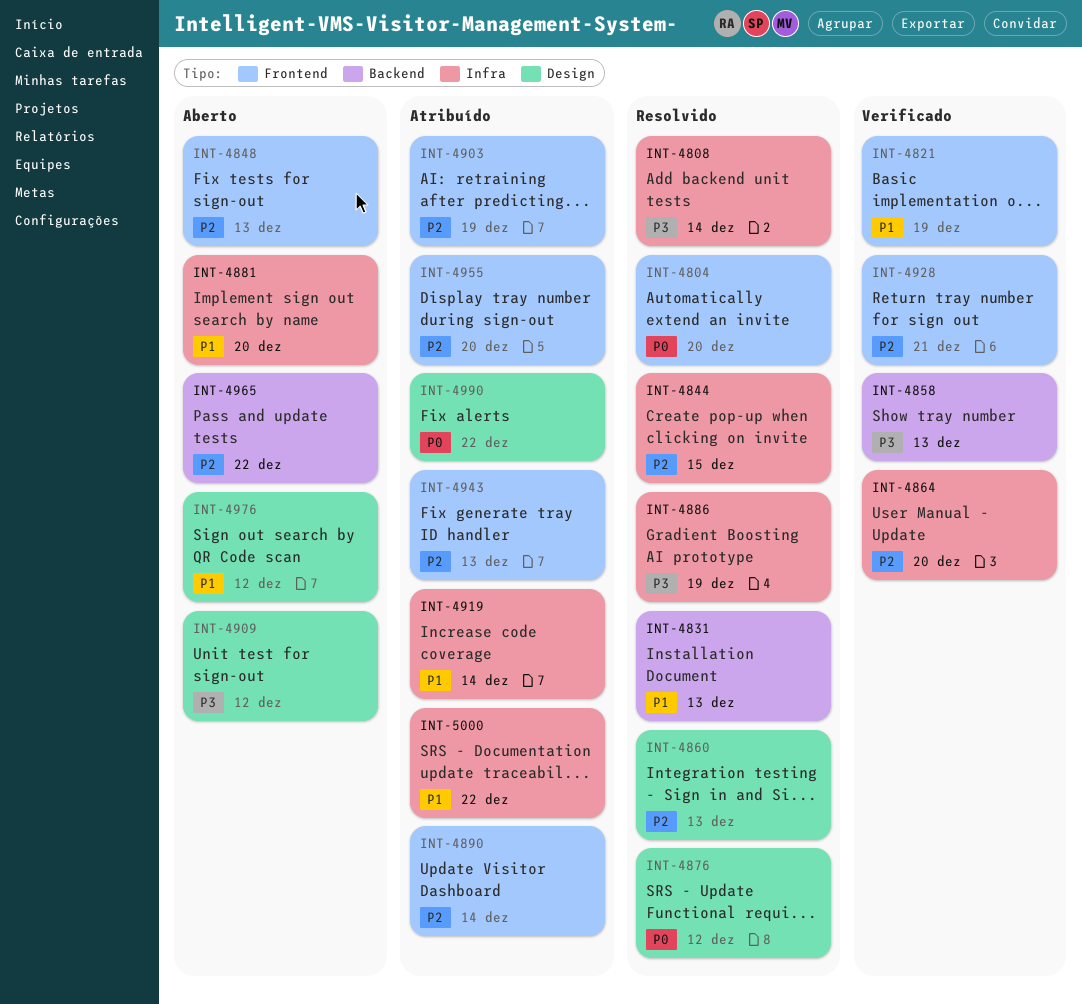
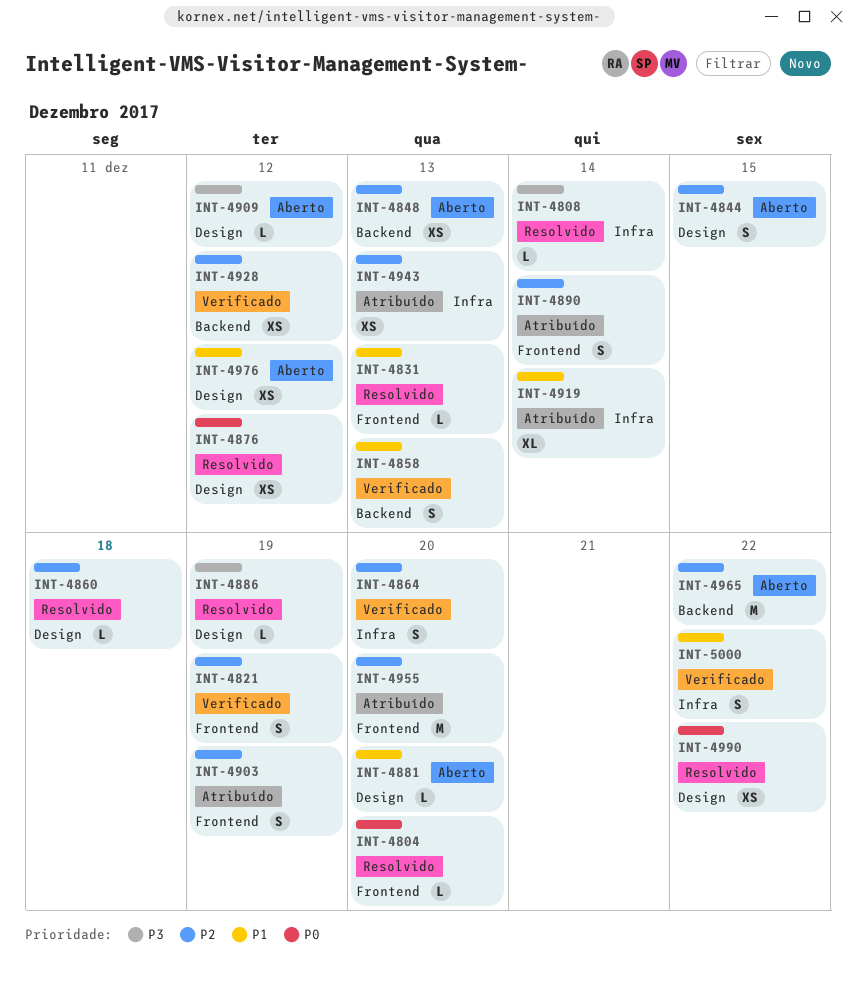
INT-4821, priority: P1 -> P2
INT-4831, label: Backend -> Frontend
INT-4844, status: Resolvido -> Aberto
INT-4844, label: Infra -> Design
INT-4848, label: Frontend -> Backend
INT-4858, priority: P3 -> P1
INT-4860, due: Dec 13 -> Dec 18
INT-4881, label: Infra -> Design
INT-4886, label: Infra -> Design
INT-4928, label: Frontend -> Backend
INT-4928, due: Dec 21 -> Dec 12
INT-4943, label: Frontend -> Infra
INT-4990, status: Atribuído -> Resolvido
INT-5000, status: Atribuído -> Verificado

